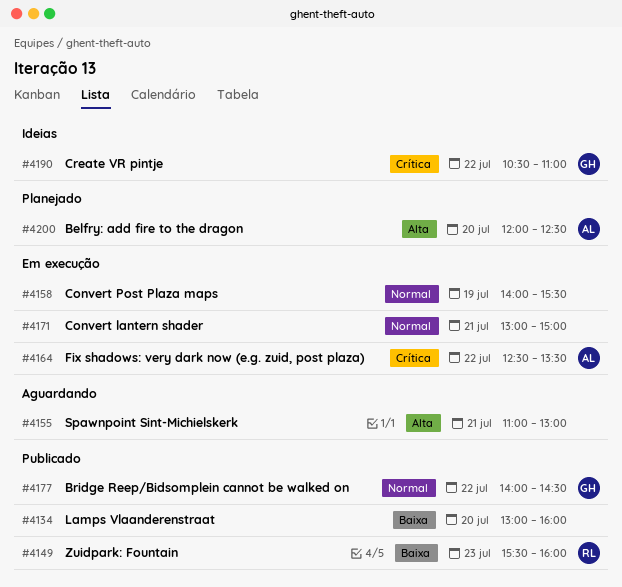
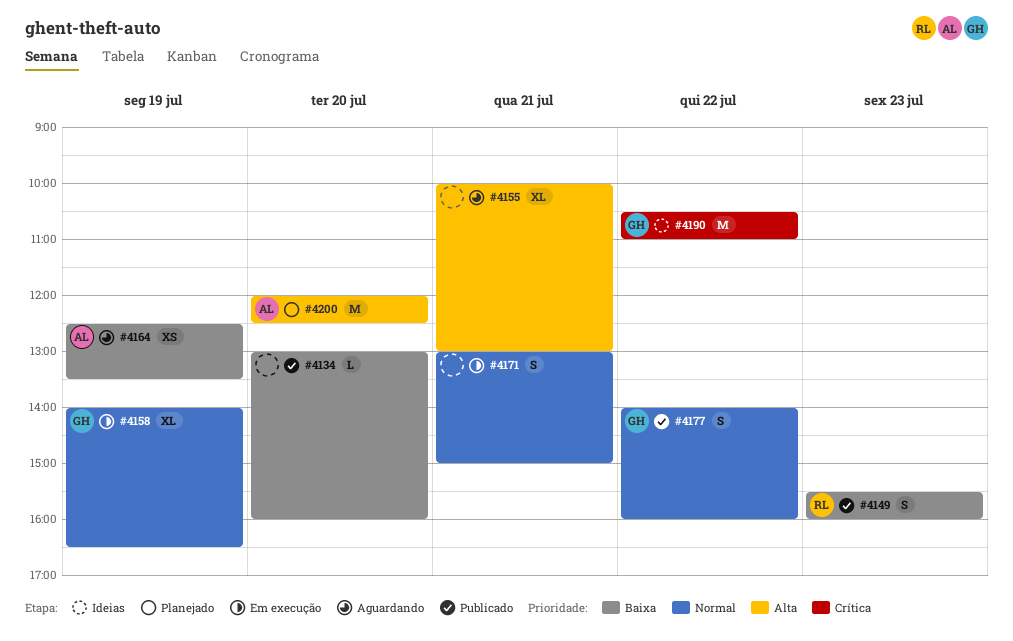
#4155, begins: 11:00 -> 10:00
#4158, owner: none -> GH
#4158, ends: 15:30 -> 16:30
#4164, status: Em execução -> Aguardando
#4164, priority: Crítica -> Baixa
#4164, day: Jul 22 -> Jul 19
#4177, ends: 14:30 -> 16:00

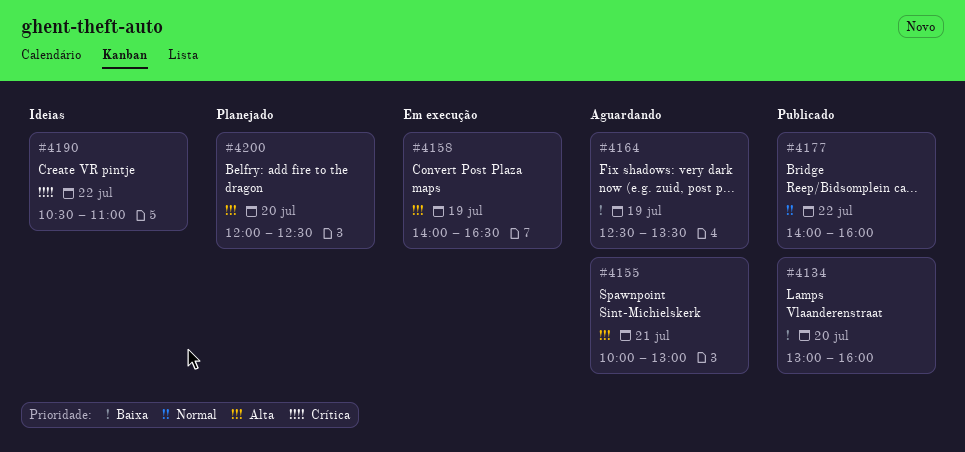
#4149: present -> none
#4158, priority: Normal -> Alta
#4171: present -> none

